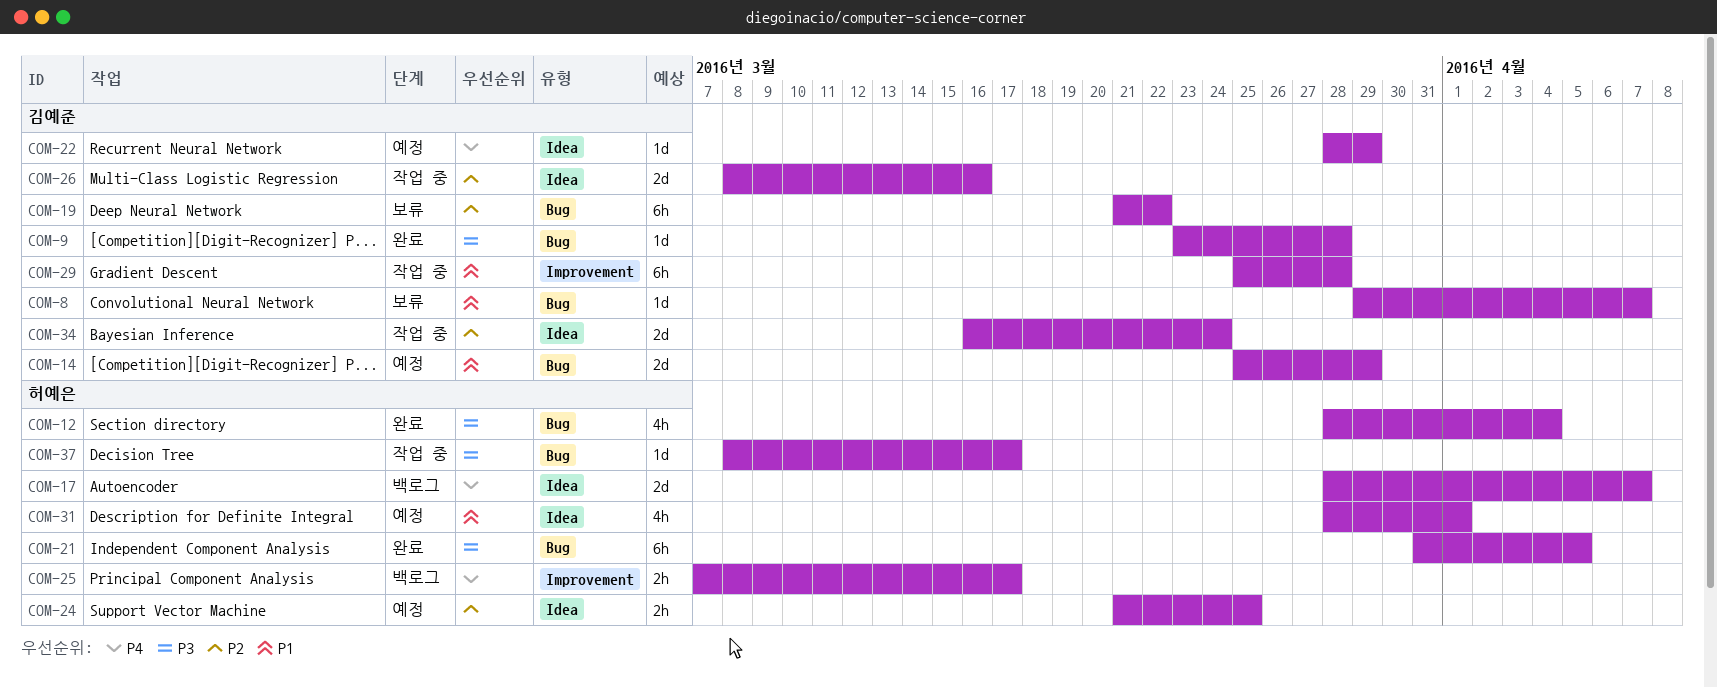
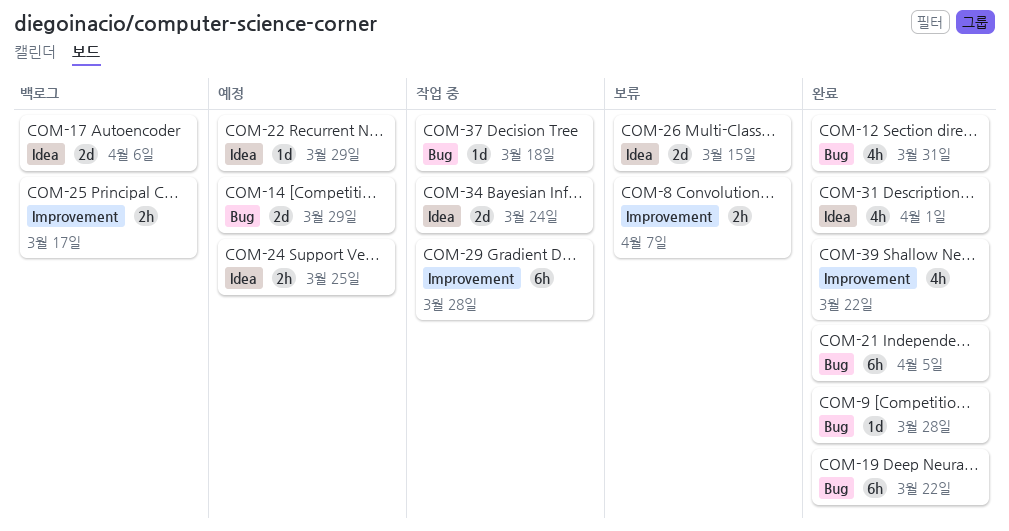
COM-8, label: Bug -> Improvement
COM-8, estimate: 1d -> 2h
COM-12, due: Apr 4 -> Mar 31
COM-17, due: Apr 7 -> Apr 6
COM-19, status: 보류 -> 완료
COM-26, status: 작업 중 -> 보류
COM-26, due: Mar 16 -> Mar 15
COM-31, status: 예정 -> 완료
COM-37, due: Mar 17 -> Mar 18
COM-39: none -> present

